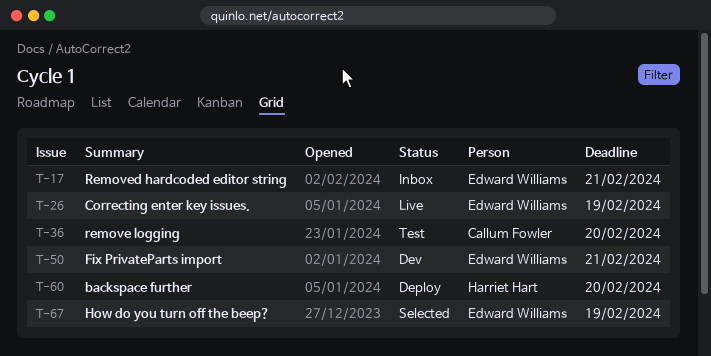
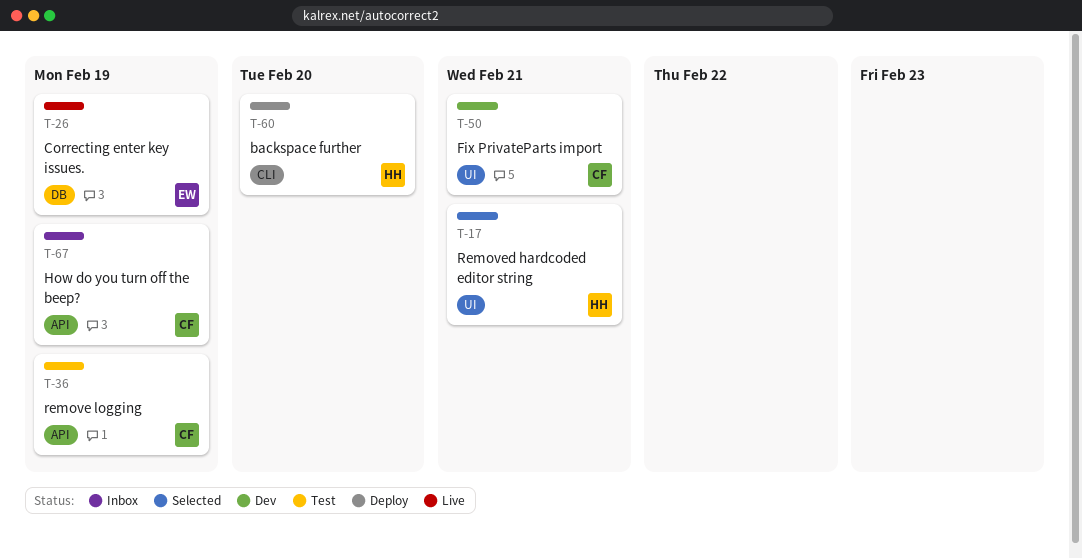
T-17, status: Inbox -> Selected
T-17, owner: Edward Williams -> Harriet Hart
T-36, due: Feb 20 -> Feb 19
T-50, owner: Edward Williams -> Callum Fowler
T-67, status: Selected -> Inbox
T-67, owner: Edward Williams -> Callum Fowler

